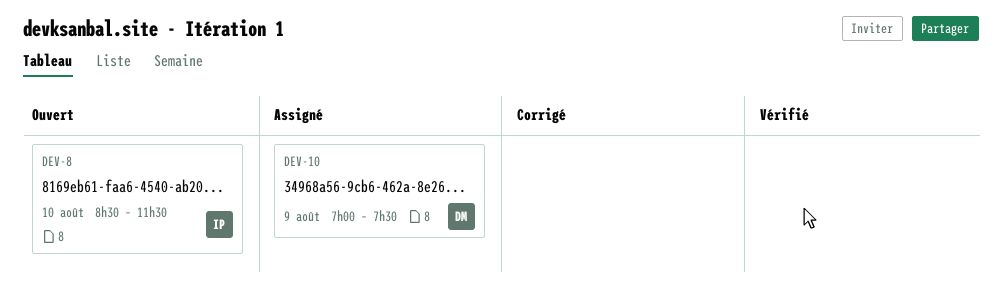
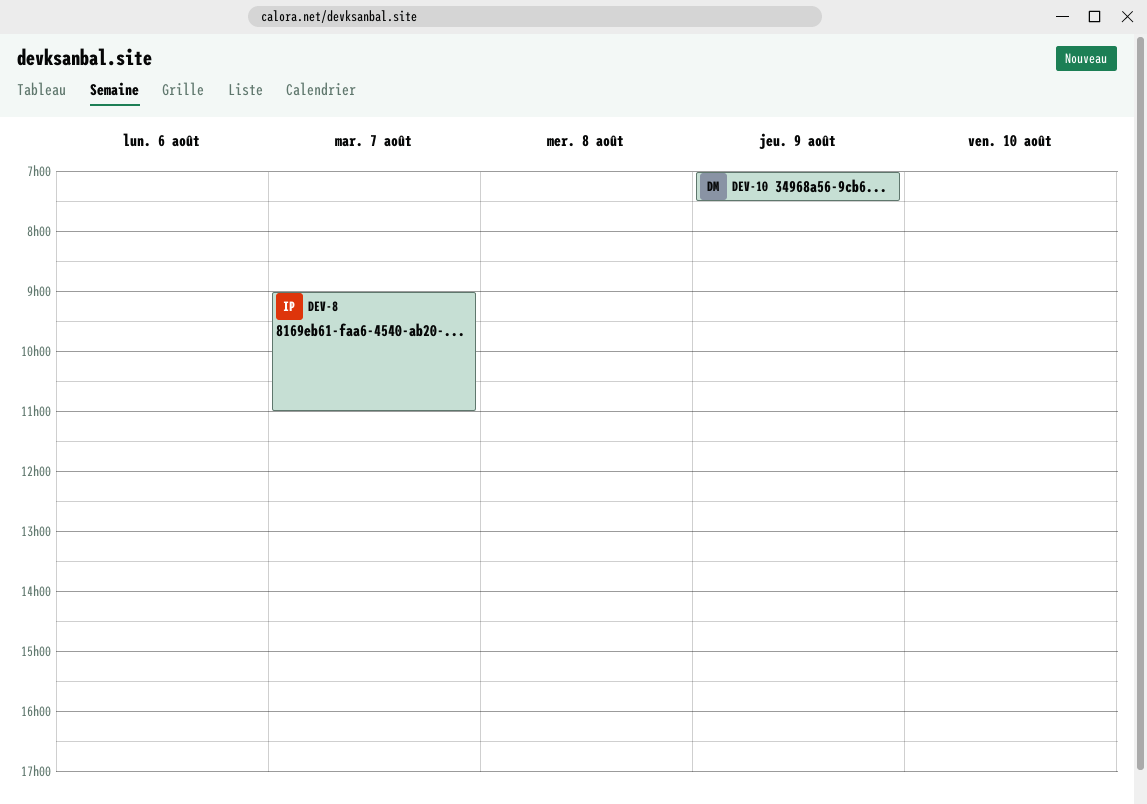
DEV-8, day: Aug 10 -> Aug 7
DEV-8, begins: 08:30 -> 09:00
DEV-8, ends: 11:30 -> 11:00

